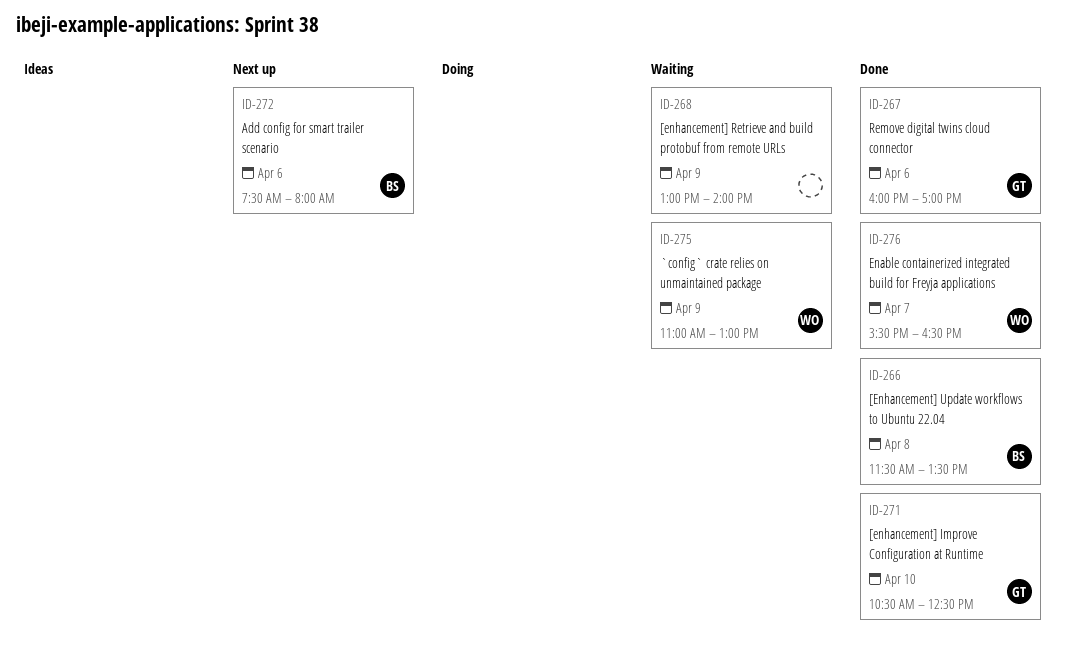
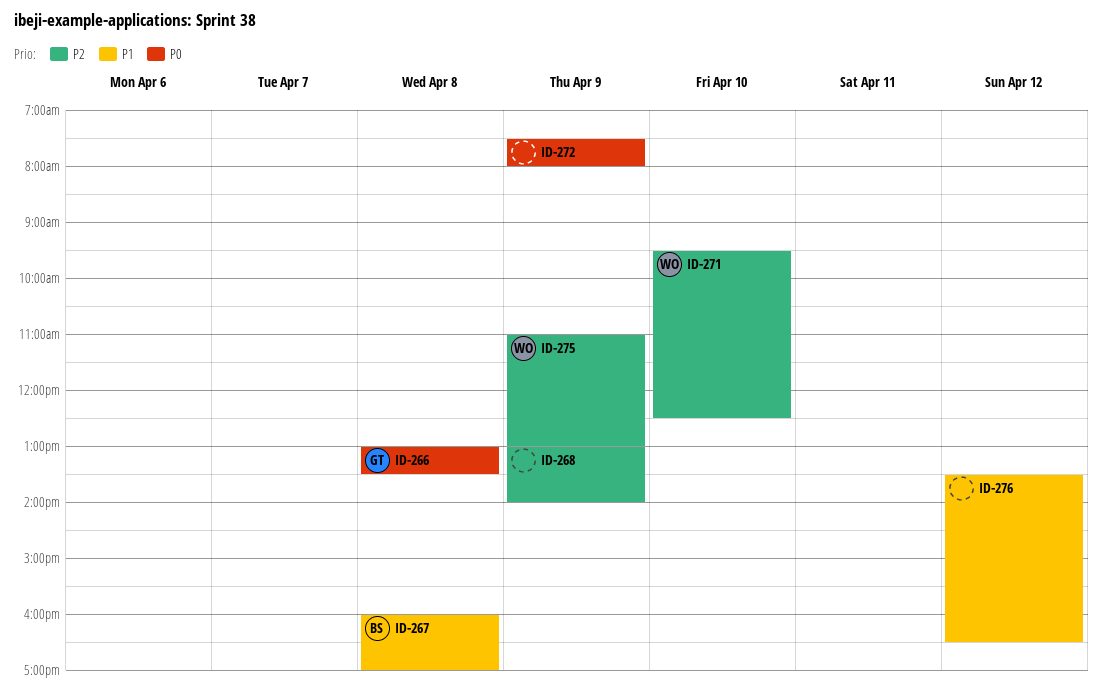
ID-266, owner: BS -> GT
ID-266, begins: 11:30 -> 13:00
ID-267, owner: GT -> BS
ID-267, day: Apr 6 -> Apr 8
ID-271, owner: GT -> WO
ID-271, begins: 10:30 -> 09:30
ID-272, owner: BS -> none
ID-272, day: Apr 6 -> Apr 9
ID-276, owner: WO -> none
ID-276, day: Apr 7 -> Apr 12
ID-276, begins: 15:30 -> 13:30

